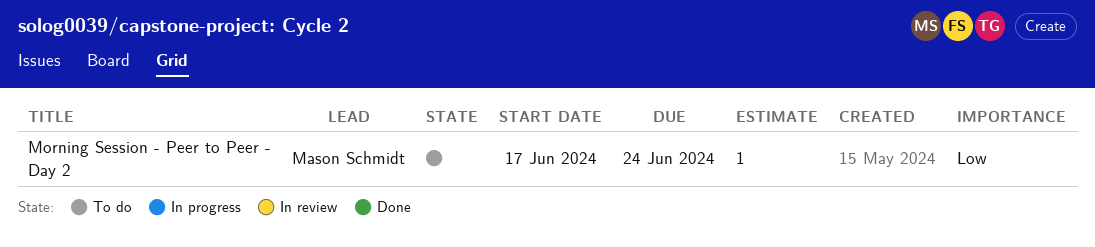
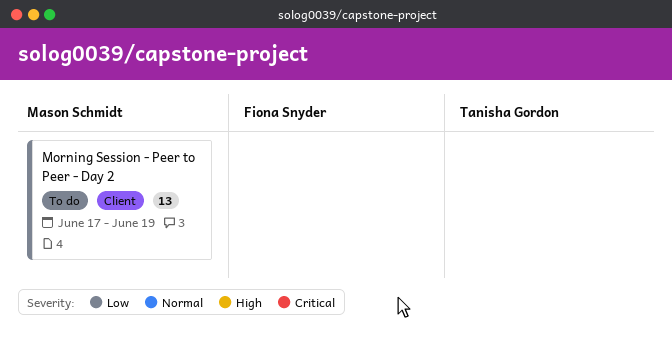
Morning Session - Peer to Peer - Day 2, estimate: 1 -> 13
Morning Session - Peer to Peer - Day 2, due: Jun 24 -> Jun 19

